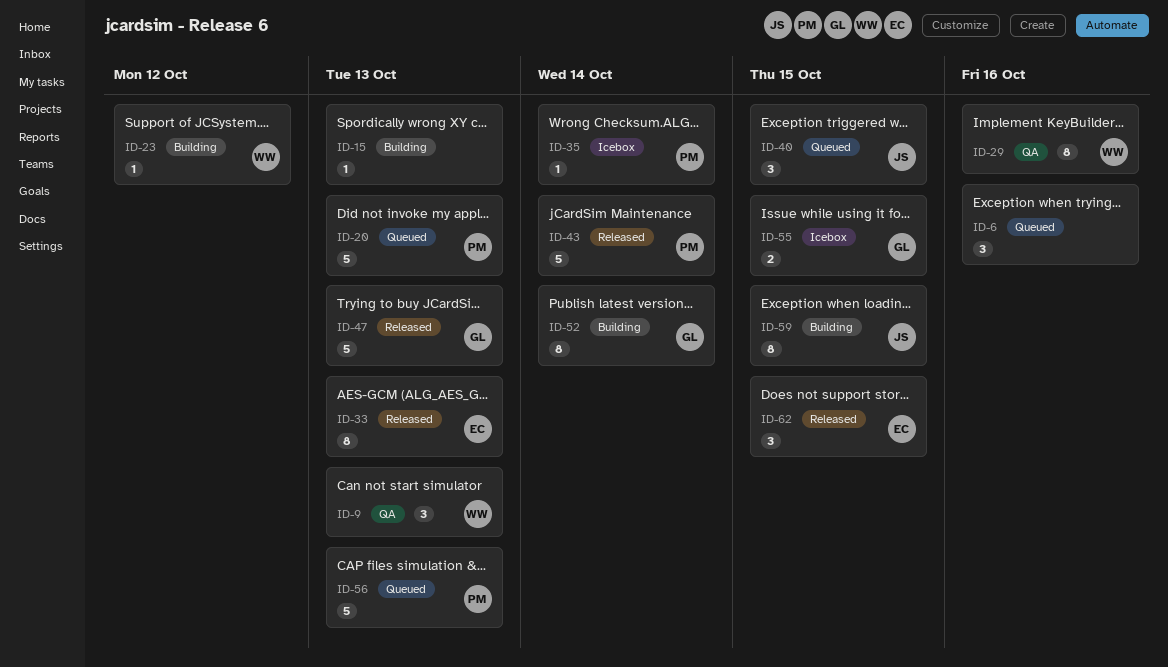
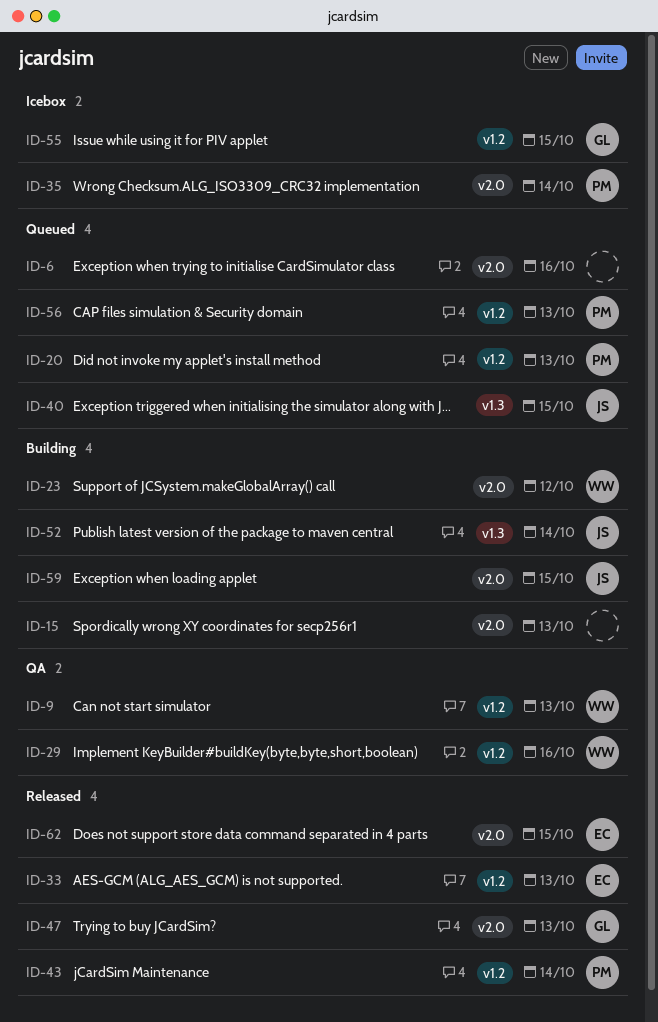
ID-52, owner: GL -> JS

